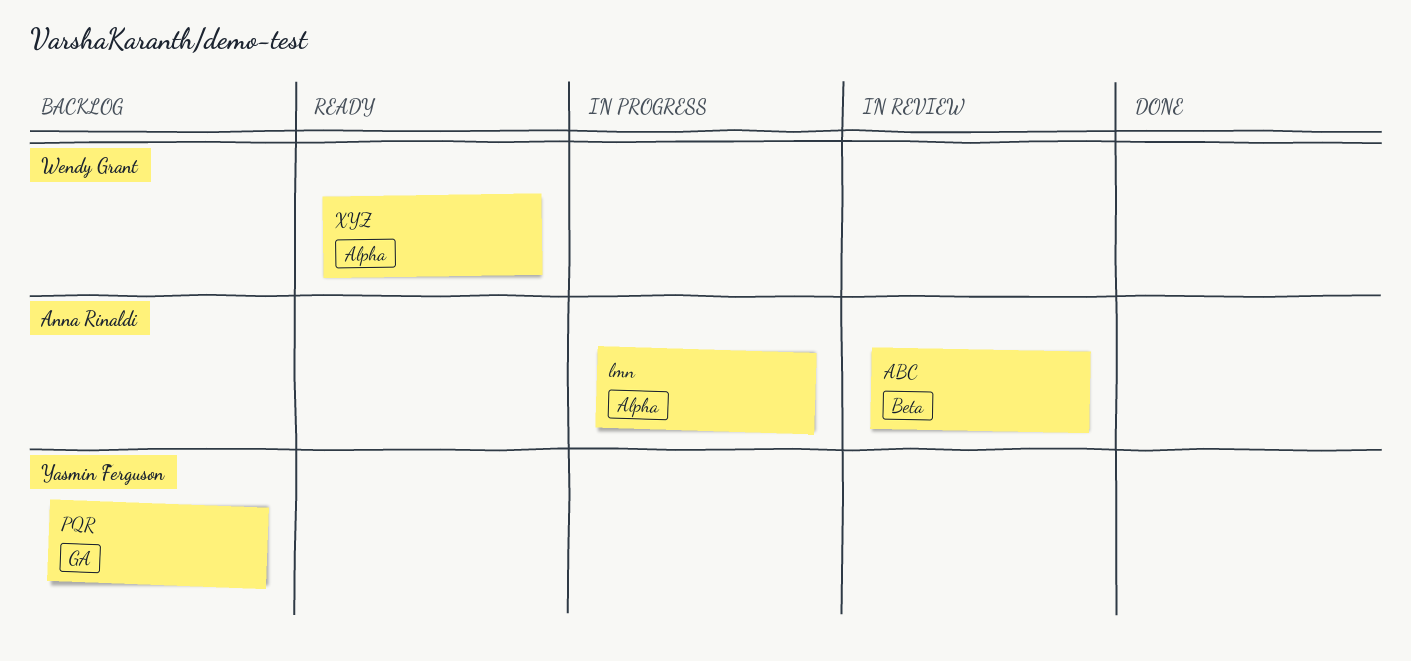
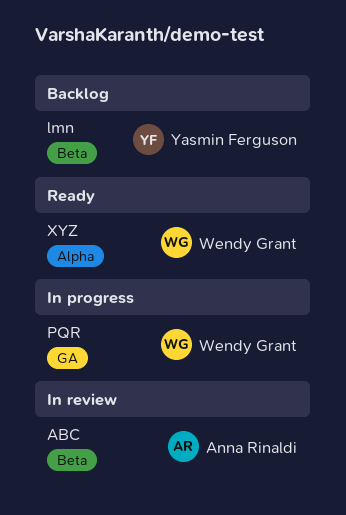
lmn, status: In progress -> Backlog
lmn, owner: Anna Rinaldi -> Yasmin Ferguson
lmn, label: Alpha -> Beta
PQR, status: Backlog -> In progress
PQR, owner: Yasmin Ferguson -> Wendy Grant

